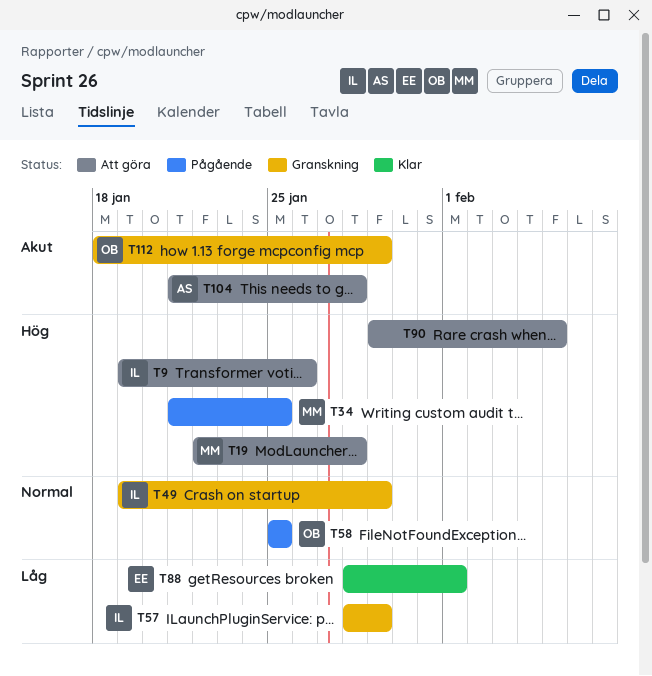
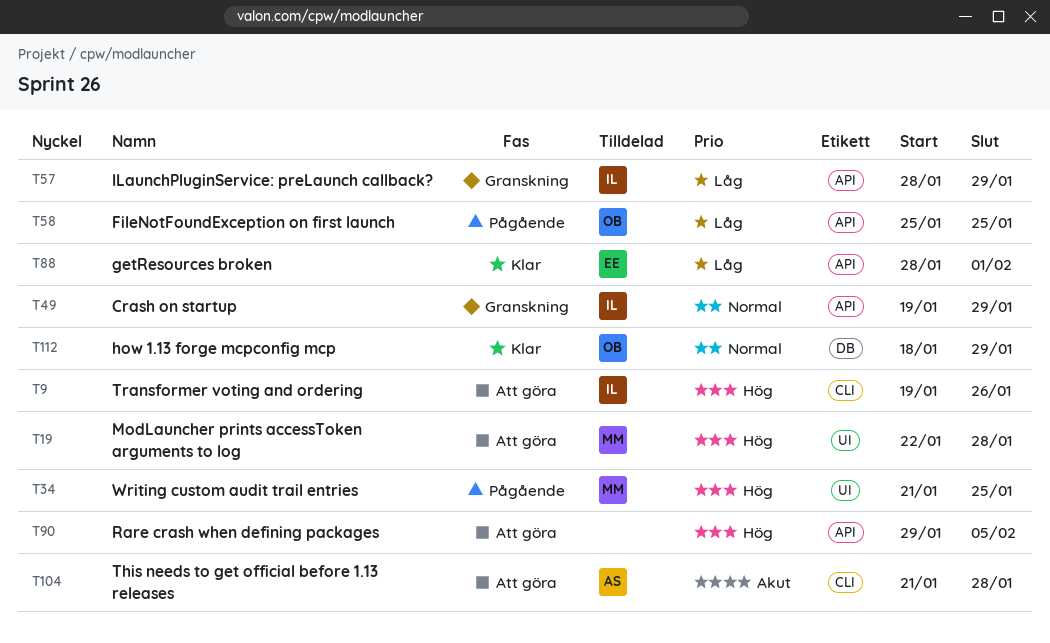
T58, priority: Normal -> Låg
T112, status: Granskning -> Klar
T112, priority: Akut -> Normal

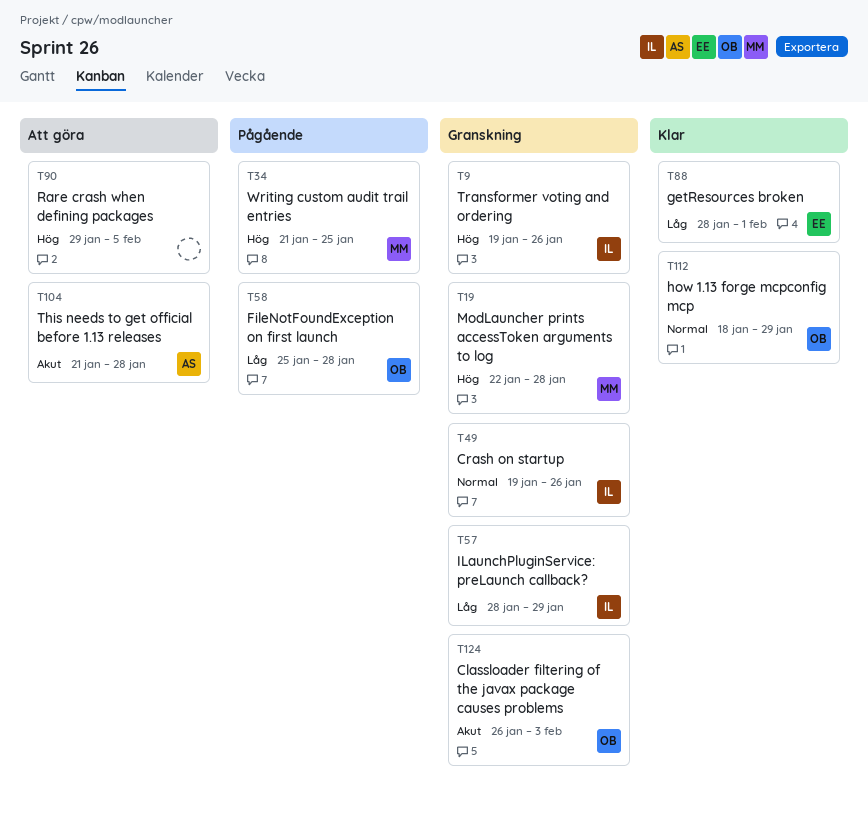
T9, status: Att göra -> Granskning
T19, status: Att göra -> Granskning
T49, due: Jan 29 -> Jan 26
T58, due: Jan 25 -> Jan 28
T124: none -> present

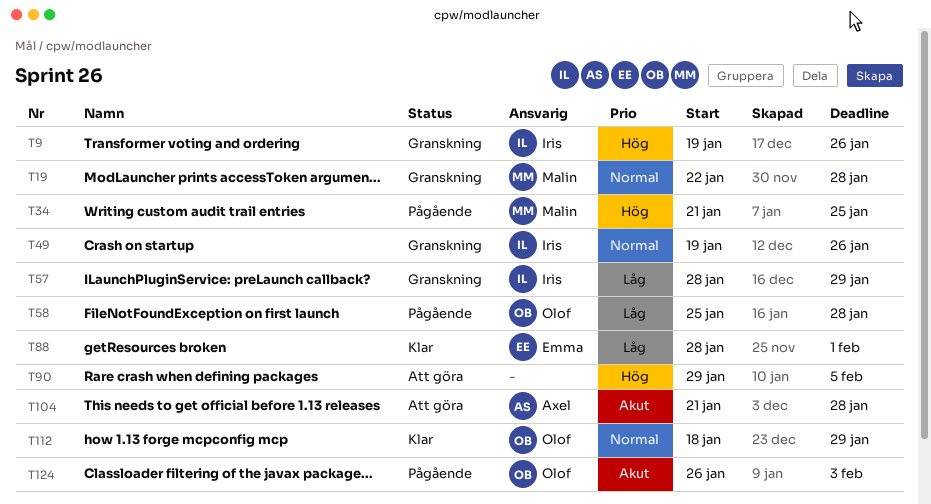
T19, priority: Hög -> Normal
T124, status: Granskning -> Pågående

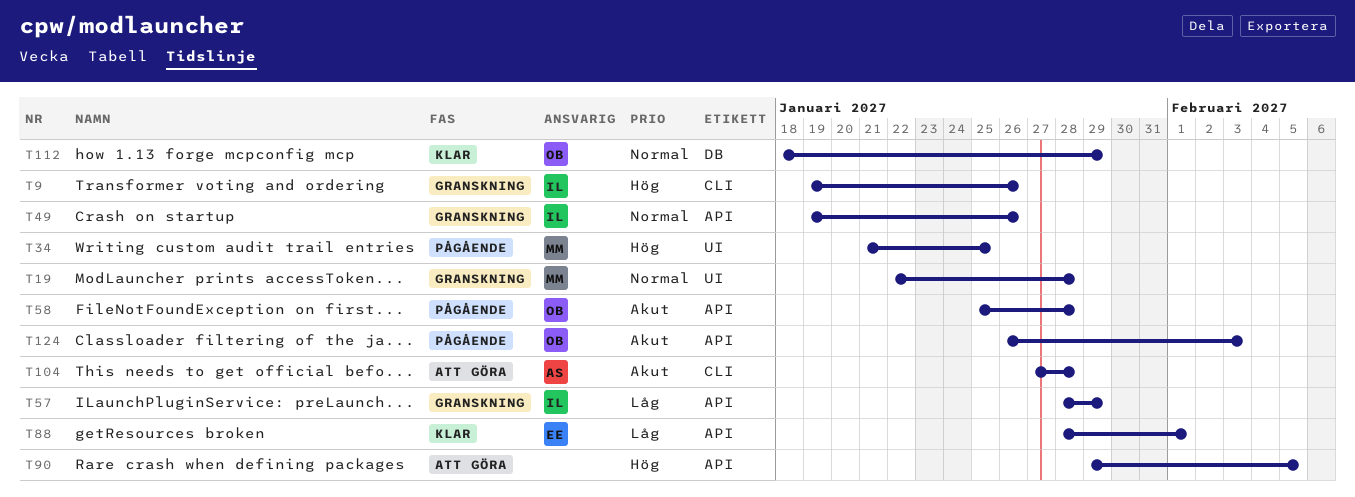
T58, priority: Låg -> Akut
T104, start: Jan 21 -> Jan 27

